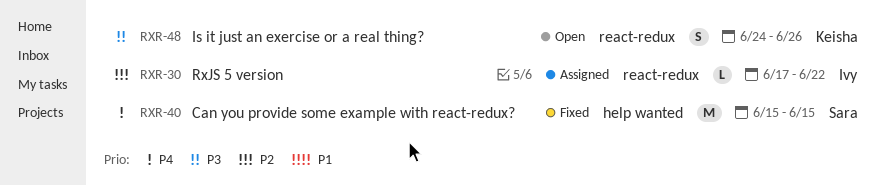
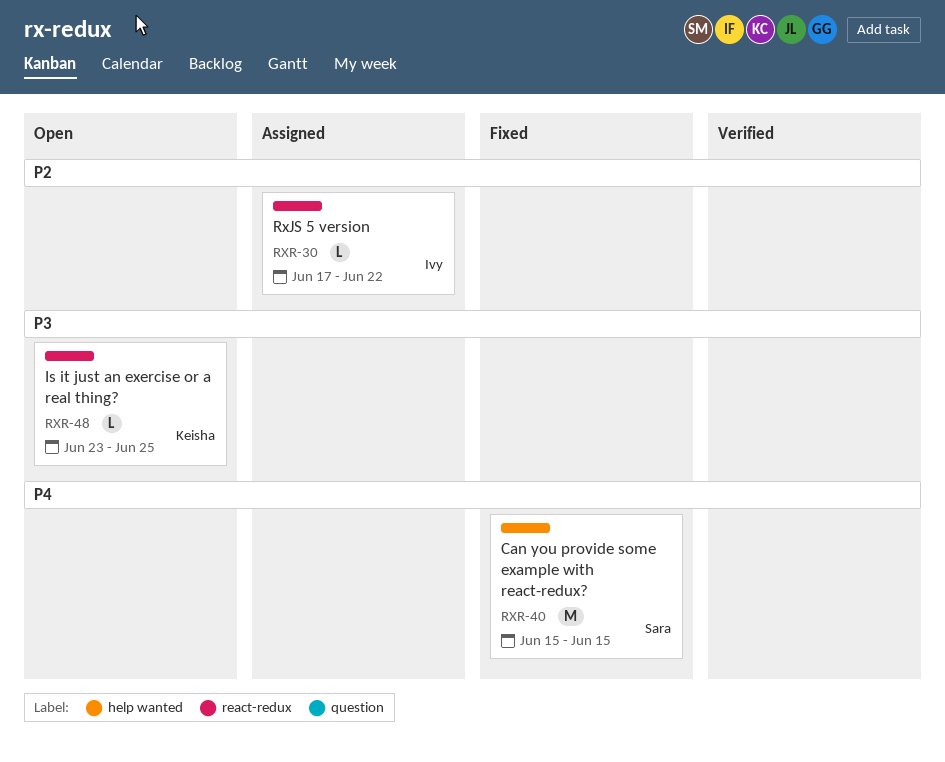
RXR-48, estimate: S -> L
RXR-48, start: Jun 24 -> Jun 23
RXR-48, due: Jun 26 -> Jun 25

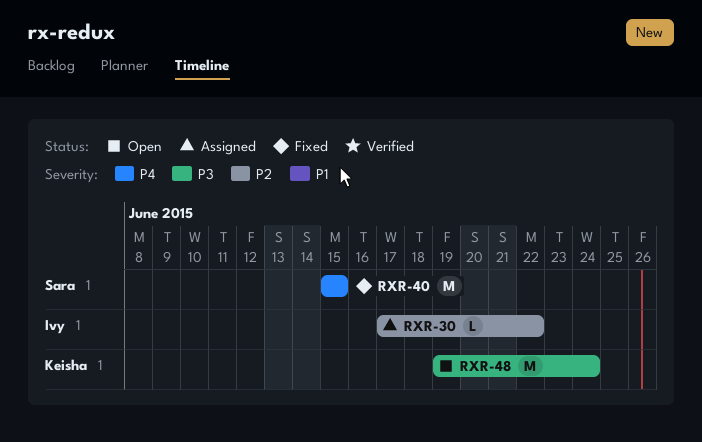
RXR-48, estimate: L -> M
RXR-48, start: Jun 23 -> Jun 19
RXR-48, due: Jun 25 -> Jun 24

